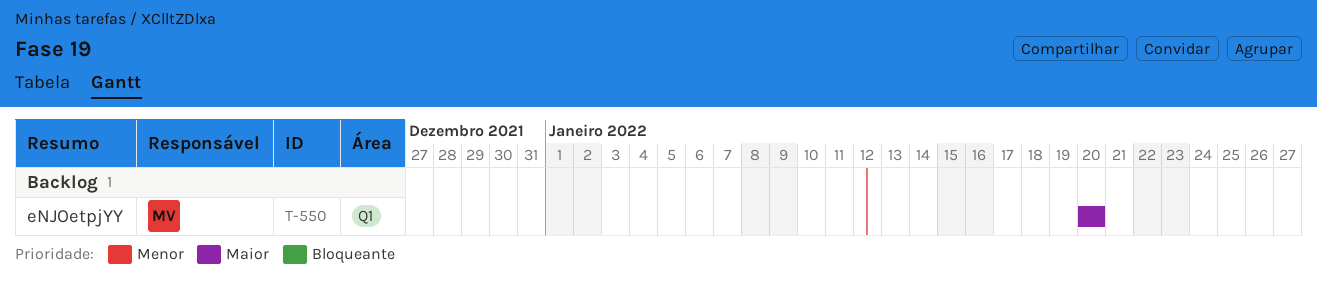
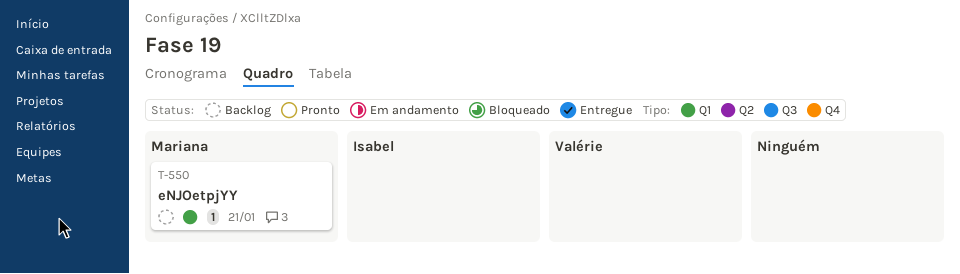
T-550, due: Jan 20 -> Jan 21

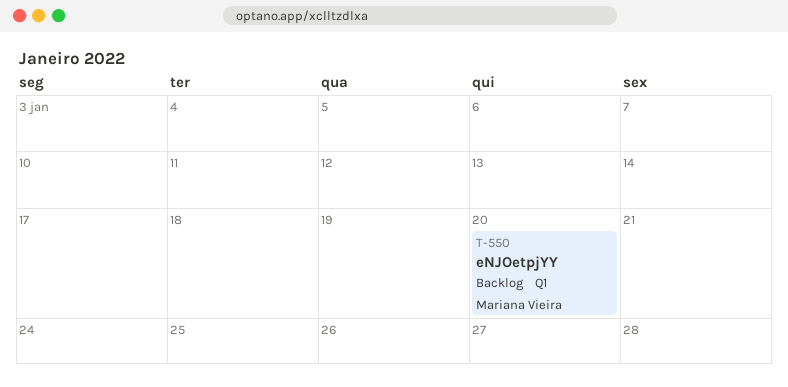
T-550, due: Jan 21 -> Jan 20

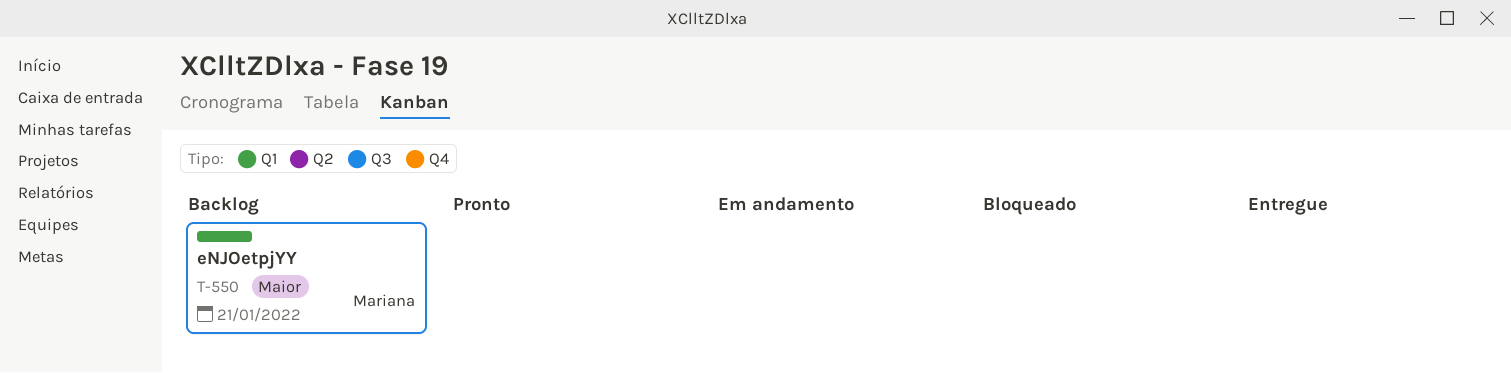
T-550, due: Jan 20 -> Jan 21

